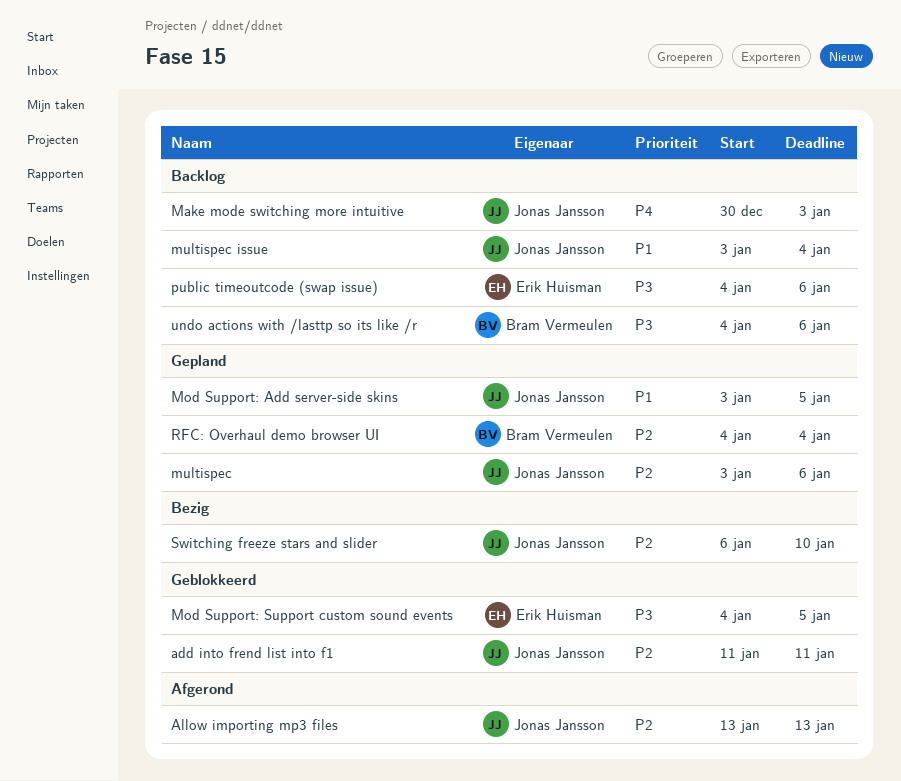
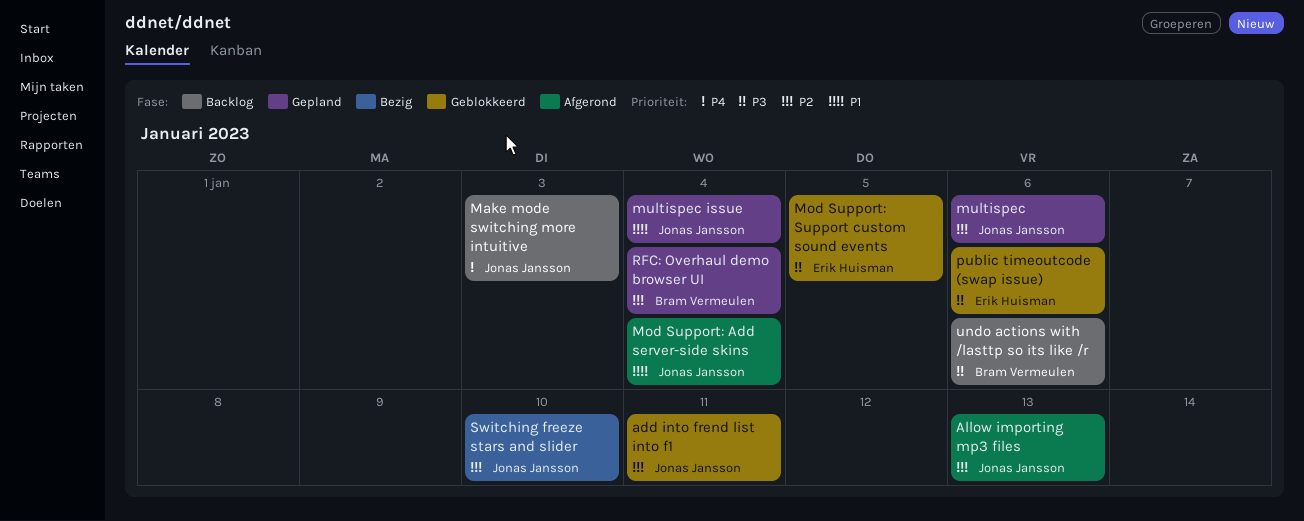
Mod Support: Add server-side skins, status: Gepland -> Afgerond
Mod Support: Add server-side skins, due: Jan 5 -> Jan 4
multispec issue, status: Backlog -> Gepland
public timeoutcode (swap issue), status: Backlog -> Geblokkeerd

